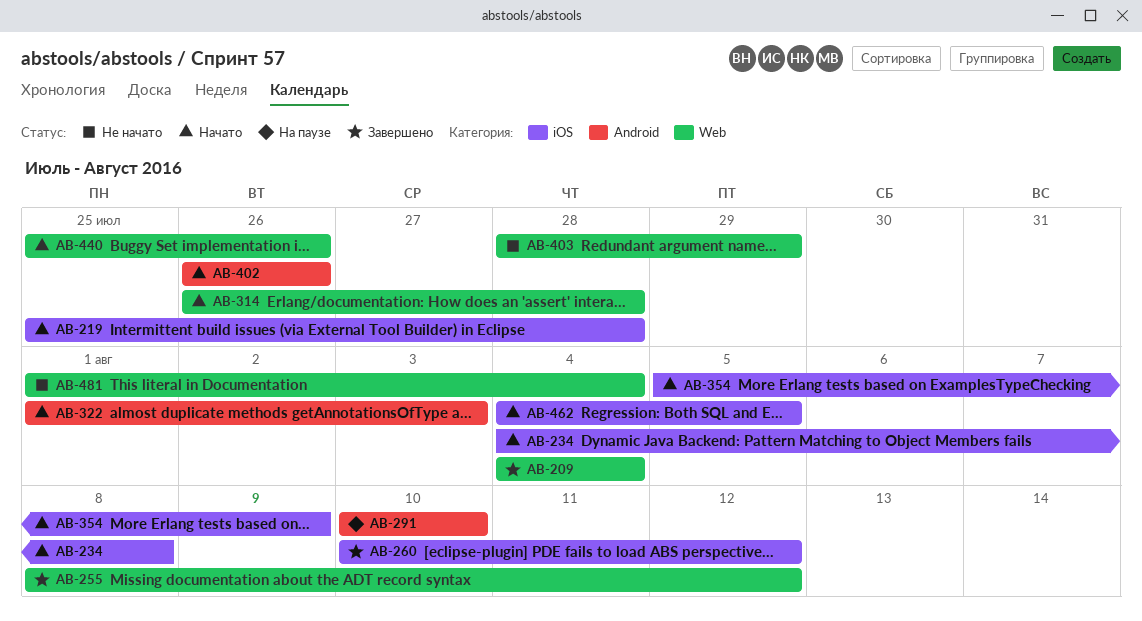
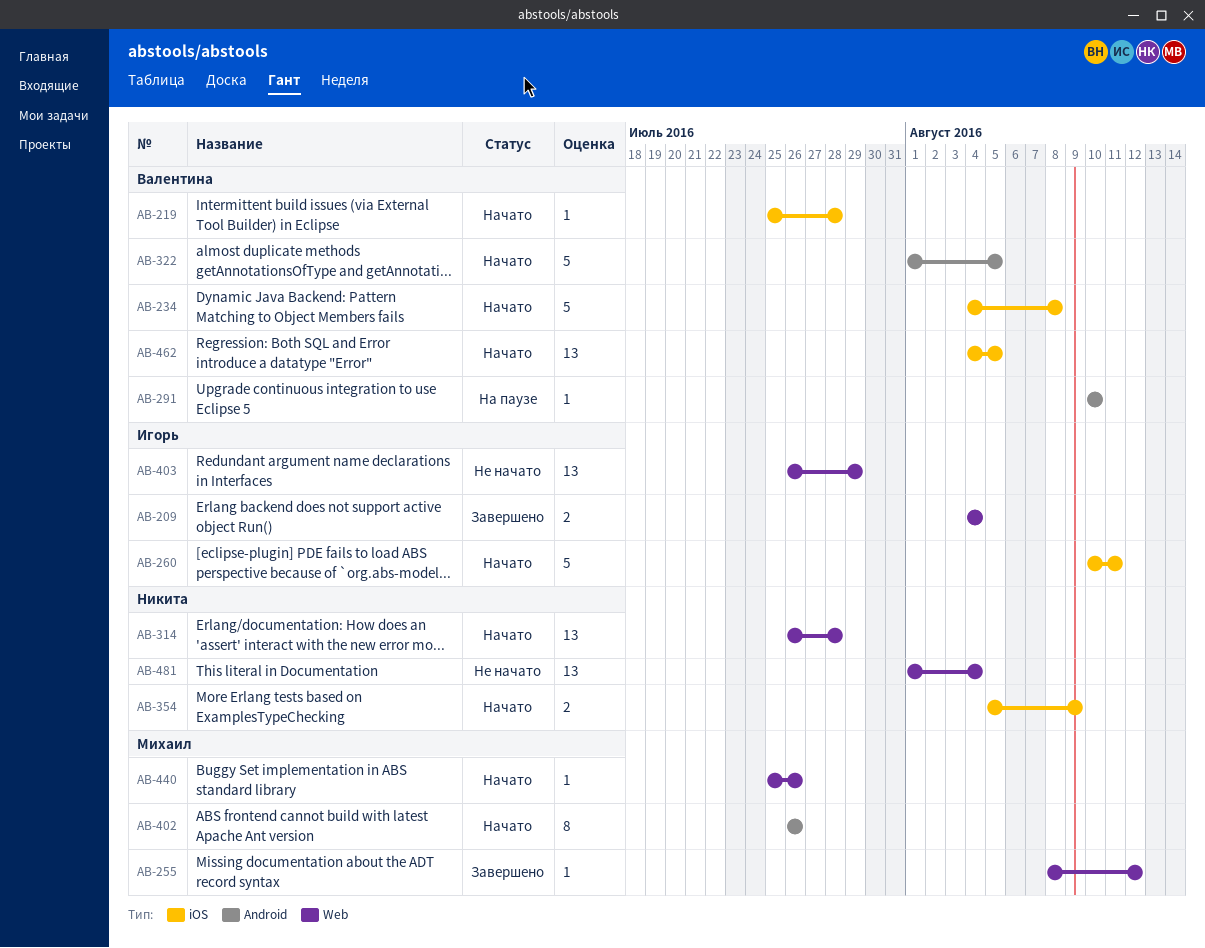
AB-260, status: Завершено -> Начато
AB-260, due: Aug 12 -> Aug 11
AB-322, due: Aug 3 -> Aug 5
AB-403, start: Jul 28 -> Jul 26

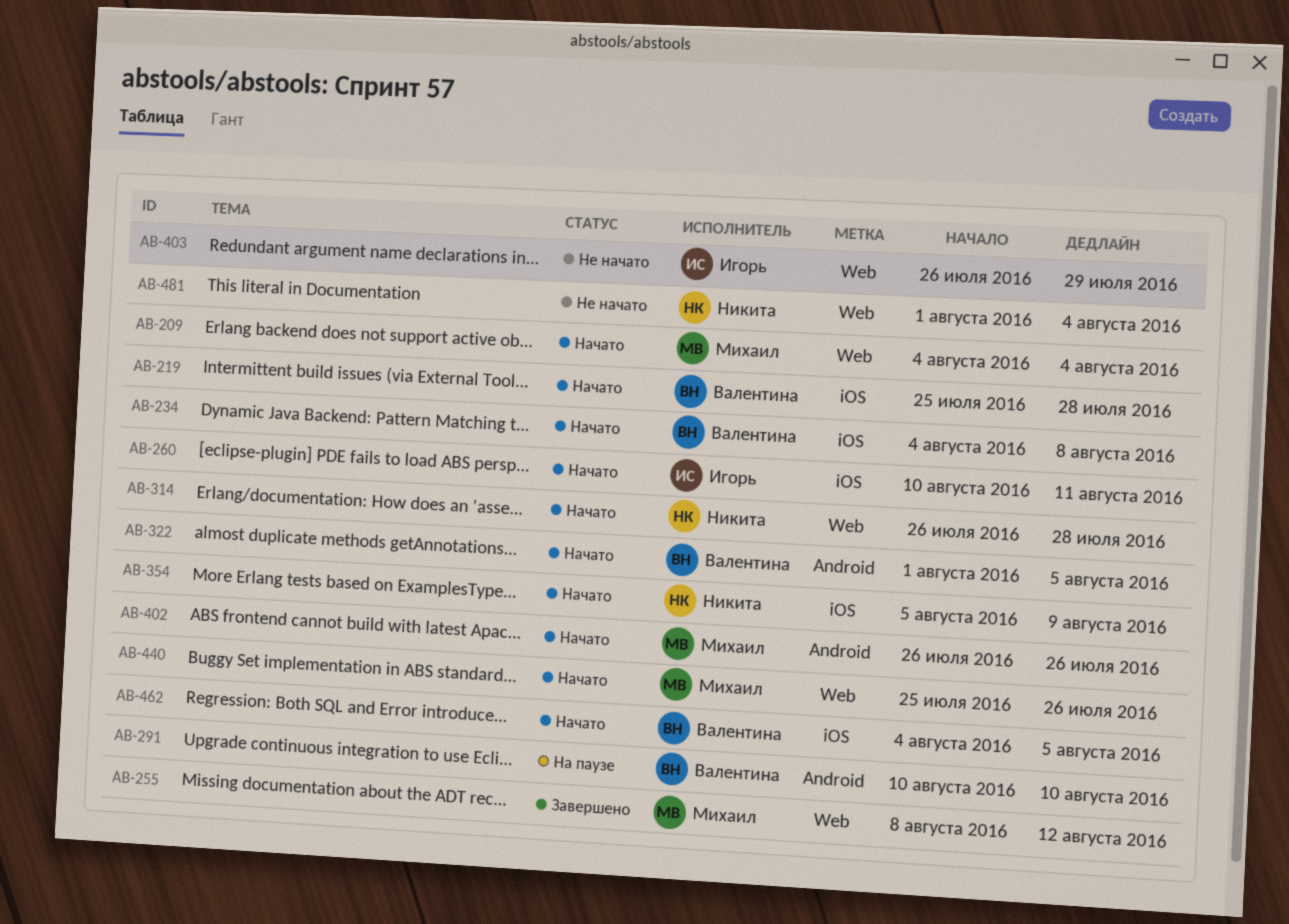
AB-209, status: Завершено -> Начато
AB-209, owner: Игорь -> Михаил

